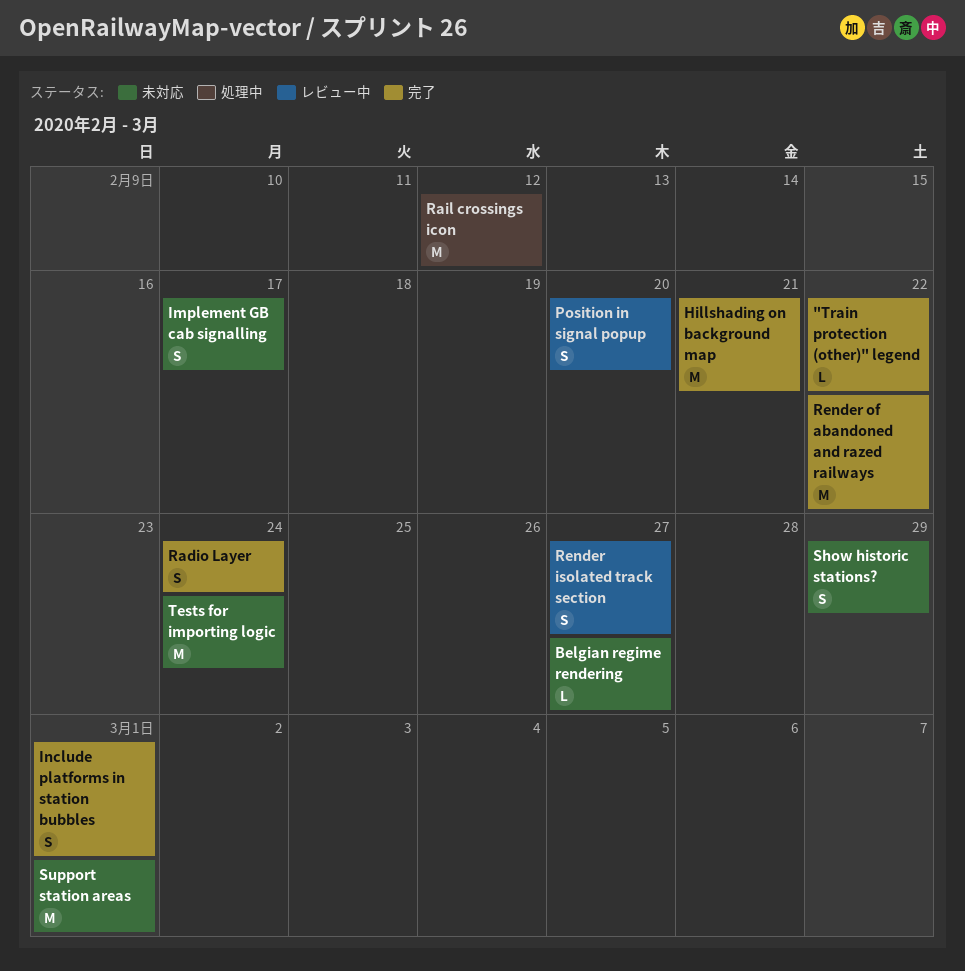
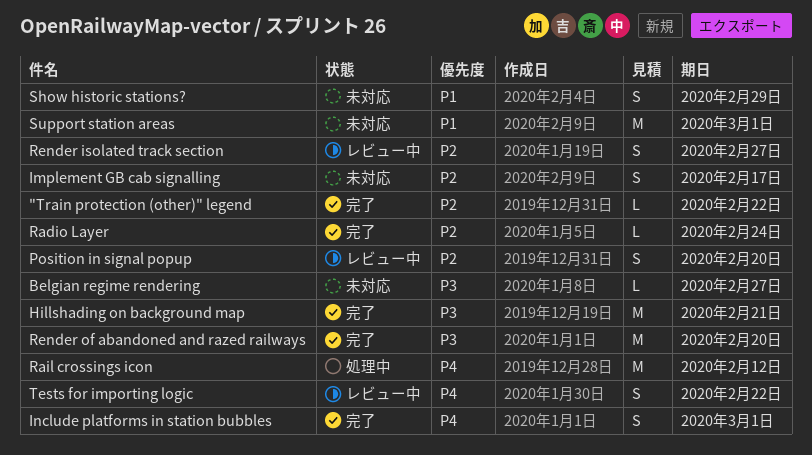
Radio Layer, estimate: S -> L
Render of abandoned and razed railways, due: Feb 22 -> Feb 20
Tests for importing logic, status: 未対応 -> レビュー中
Tests for importing logic, estimate: M -> S
Tests for importing logic, due: Feb 24 -> Feb 22

